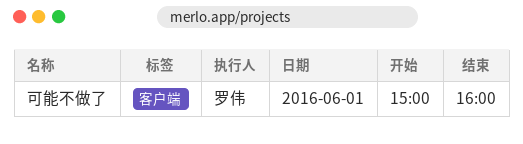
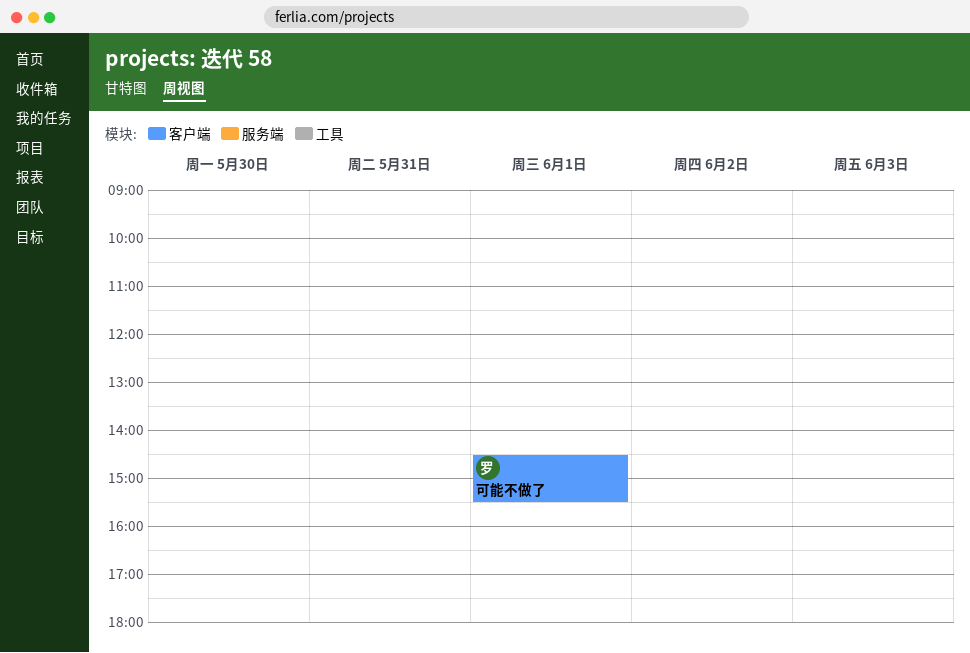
可能不做了, begins: 15:00 -> 14:30
可能不做了, ends: 16:00 -> 15:30

